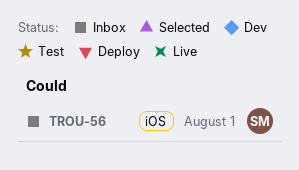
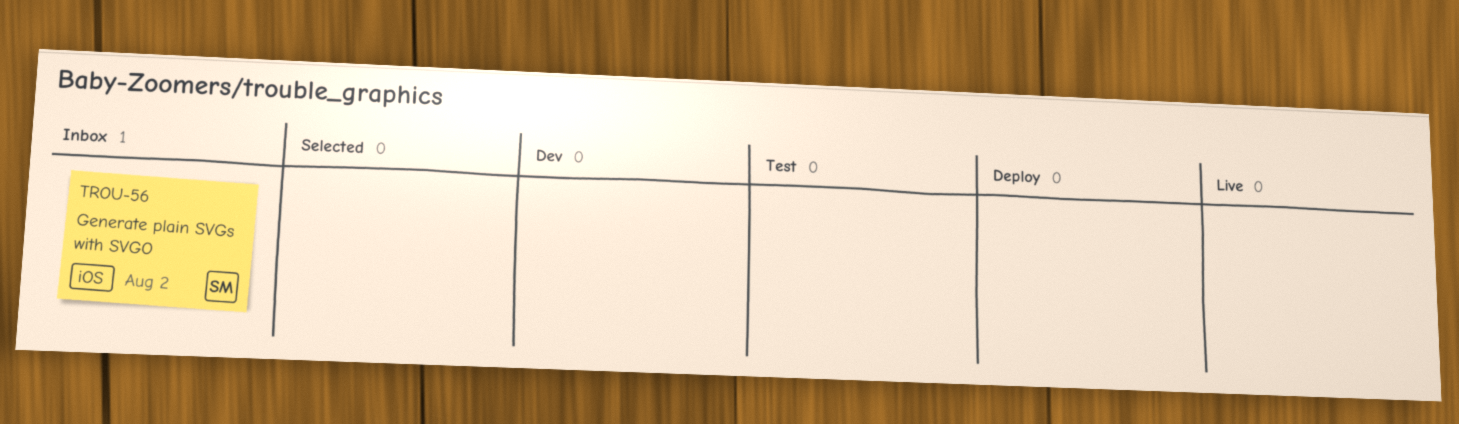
TROU-56, due: Aug 1 -> Aug 2

